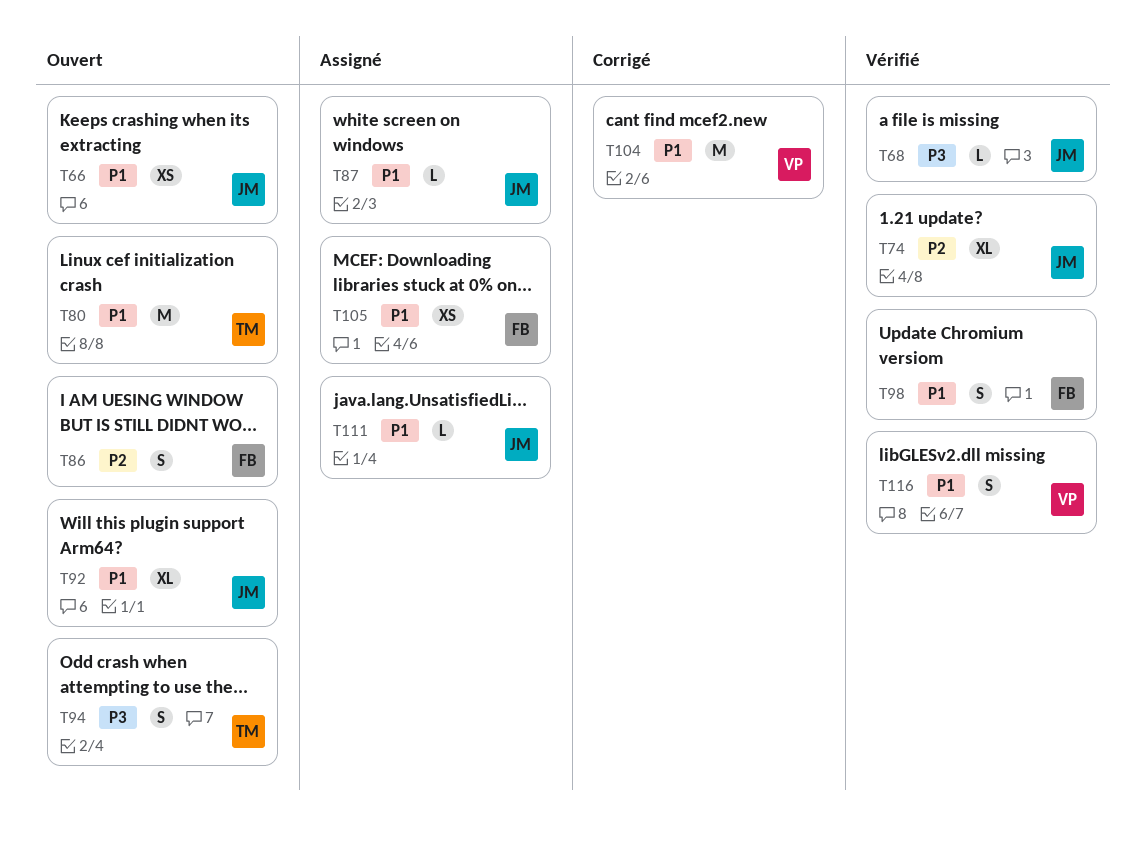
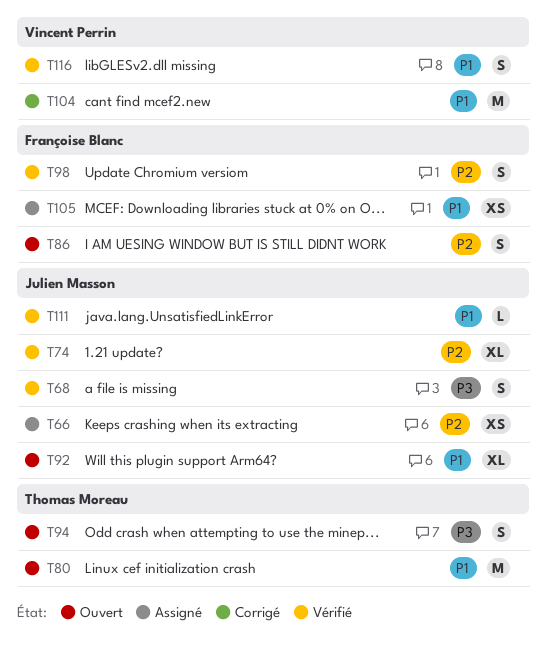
T66, status: Ouvert -> Assigné
T66, priority: P1 -> P2
T68, estimate: L -> S
T87: present -> none
T98, priority: P1 -> P2
T111, status: Assigné -> Vérifié

